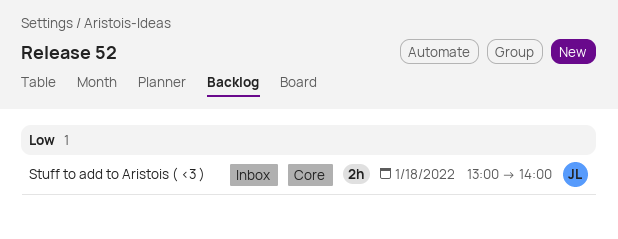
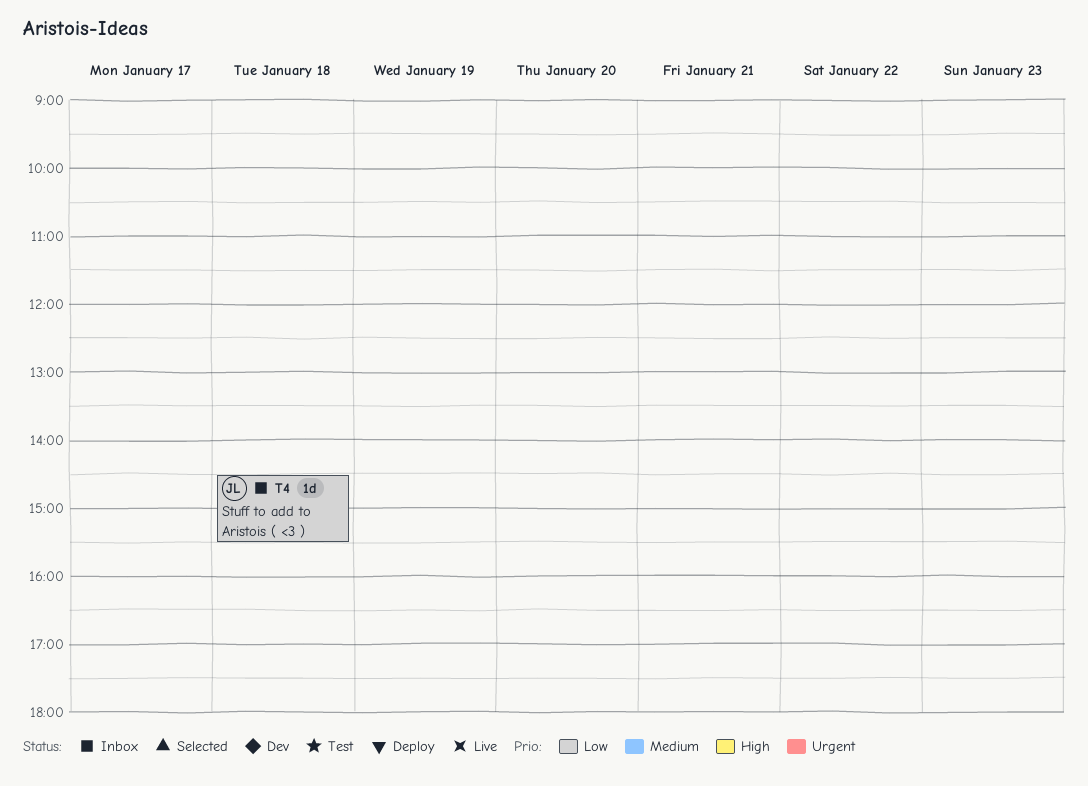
Stuff to add to Aristois ( <3 ), estimate: 2h -> 1d
Stuff to add to Aristois ( <3 ), begins: 13:00 -> 14:30
Stuff to add to Aristois ( <3 ), ends: 14:00 -> 15:30

